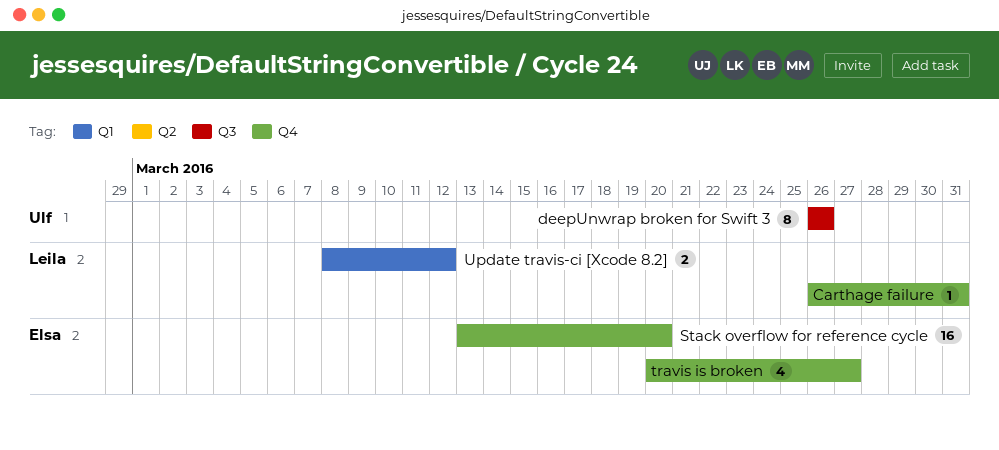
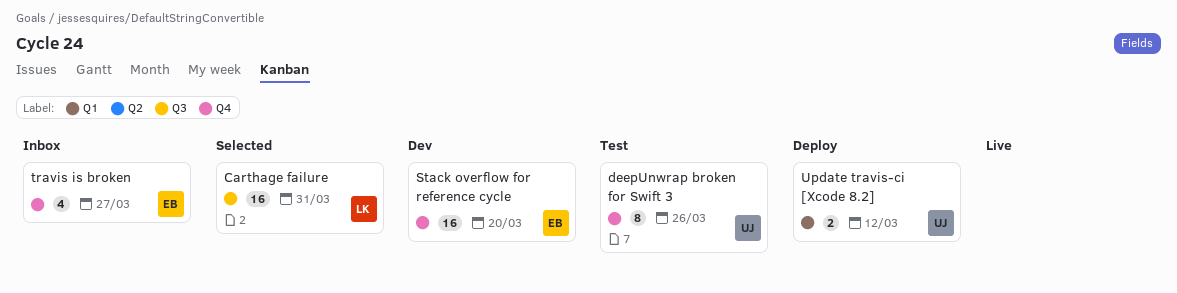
Carthage failure, label: Q4 -> Q3
Carthage failure, estimate: 1 -> 16
deepUnwrap broken for Swift 3, label: Q3 -> Q4
Update travis-ci [Xcode 8.2], owner: Leila -> Ulf

